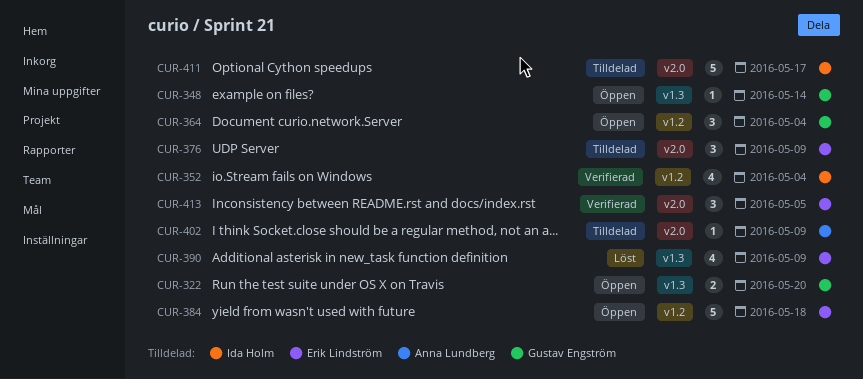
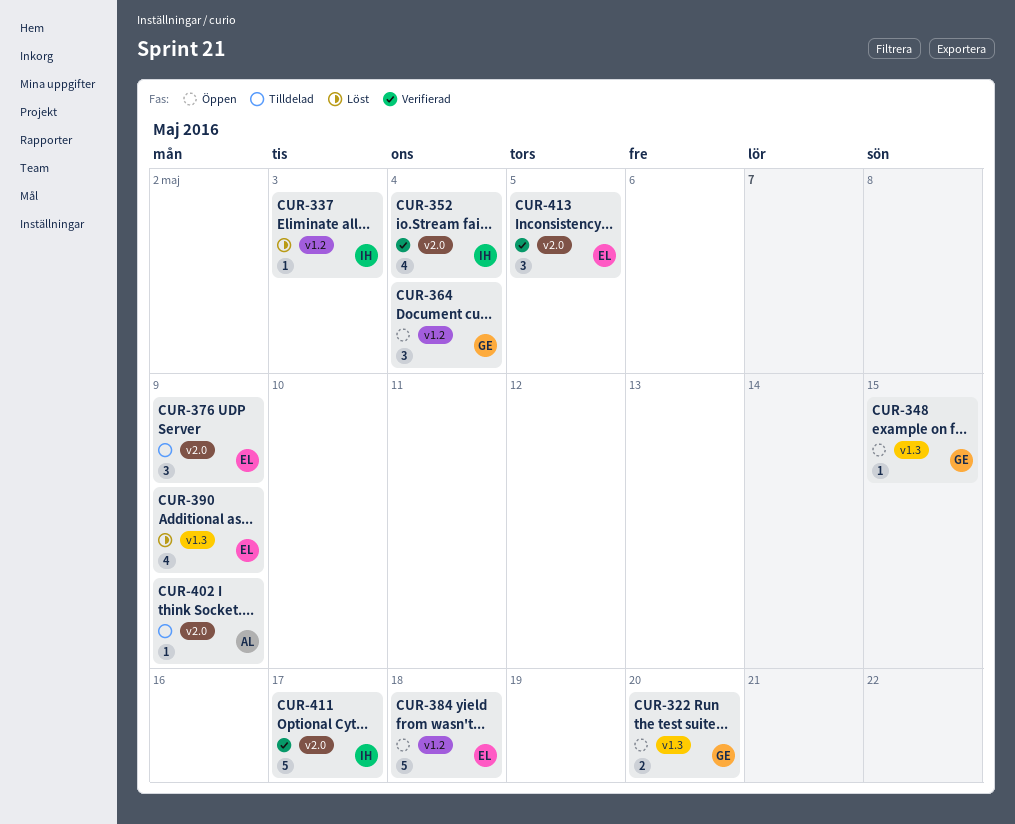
CUR-337: none -> present
CUR-348, due: May 14 -> May 15
CUR-352, label: v1.2 -> v2.0
CUR-411, status: Tilldelad -> Verifierad

